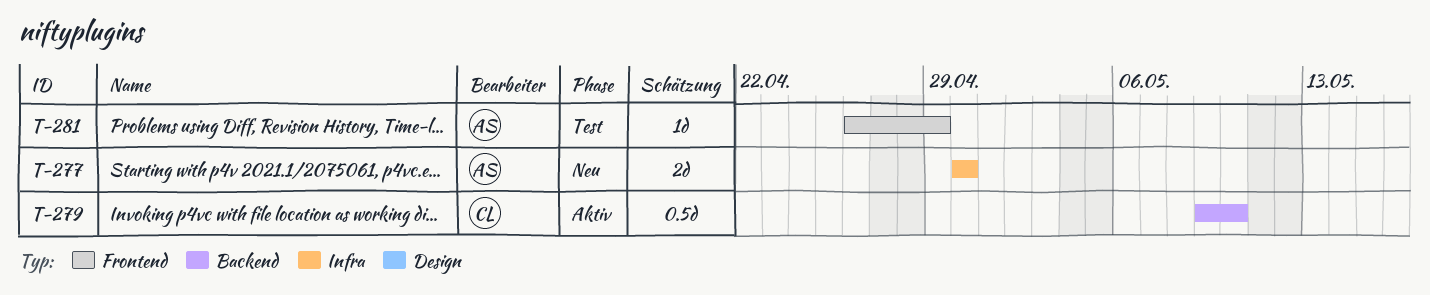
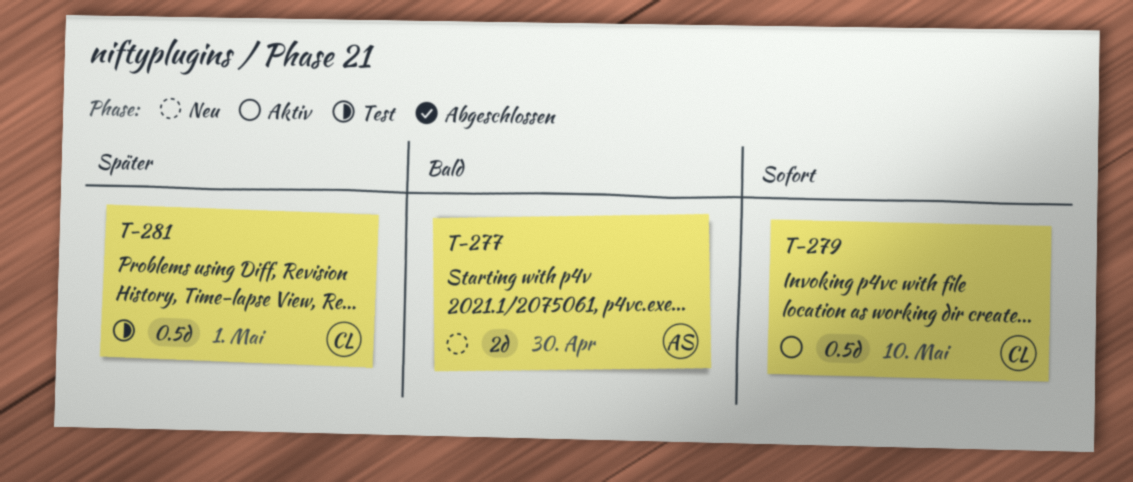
T-281, owner: AS -> CL
T-281, estimate: 1d -> 0.5d
T-281, due: Apr 29 -> May 1

